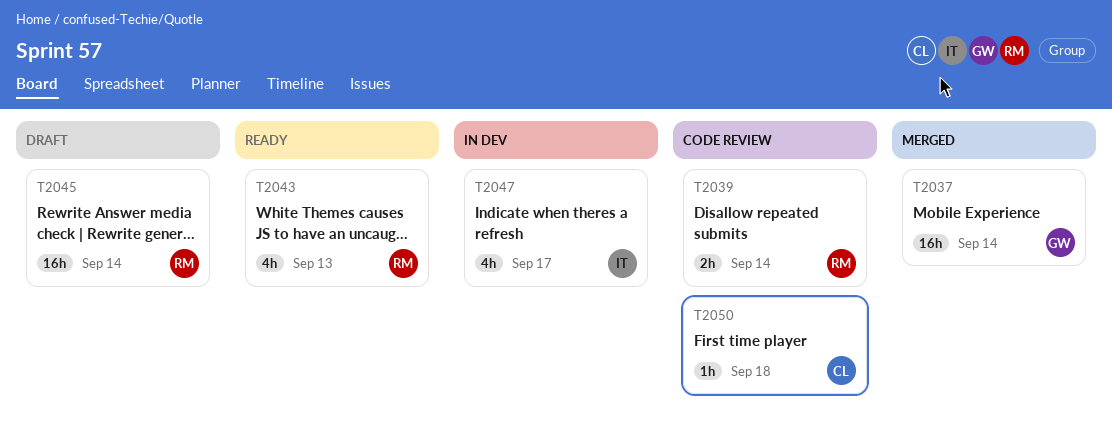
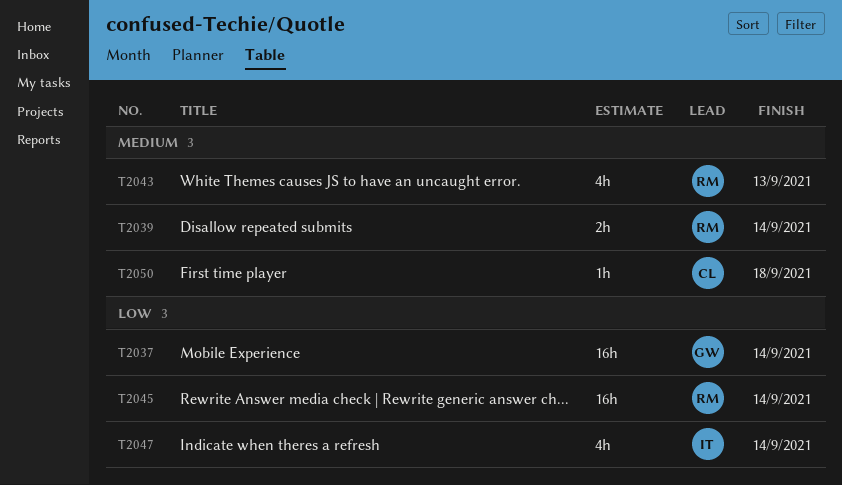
T2047, due: Sep 17 -> Sep 14

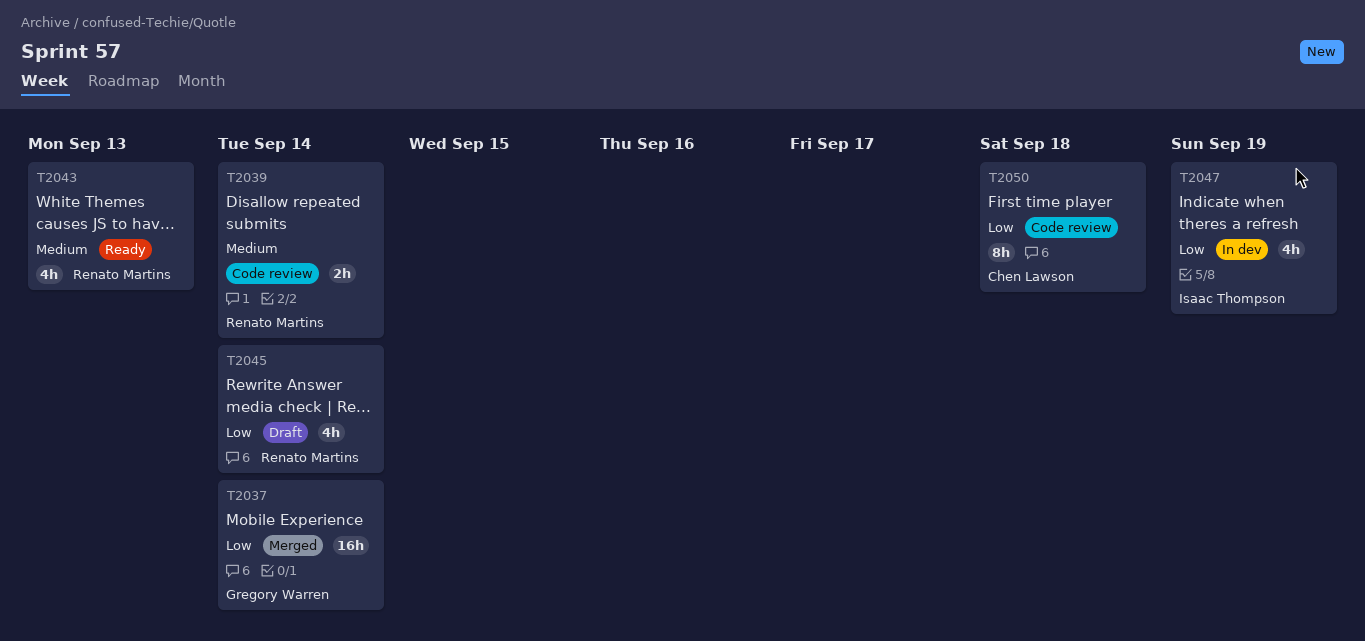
T2045, estimate: 16h -> 4h
T2047, due: Sep 14 -> Sep 19
T2050, priority: Medium -> Low
T2050, estimate: 1h -> 8h

